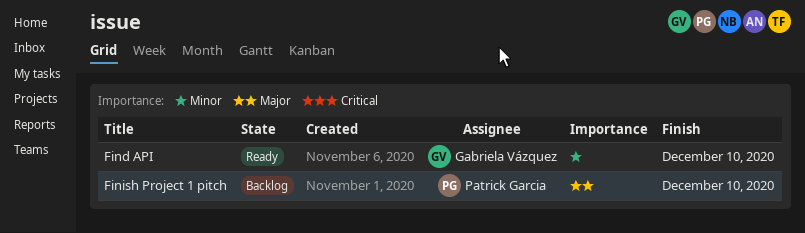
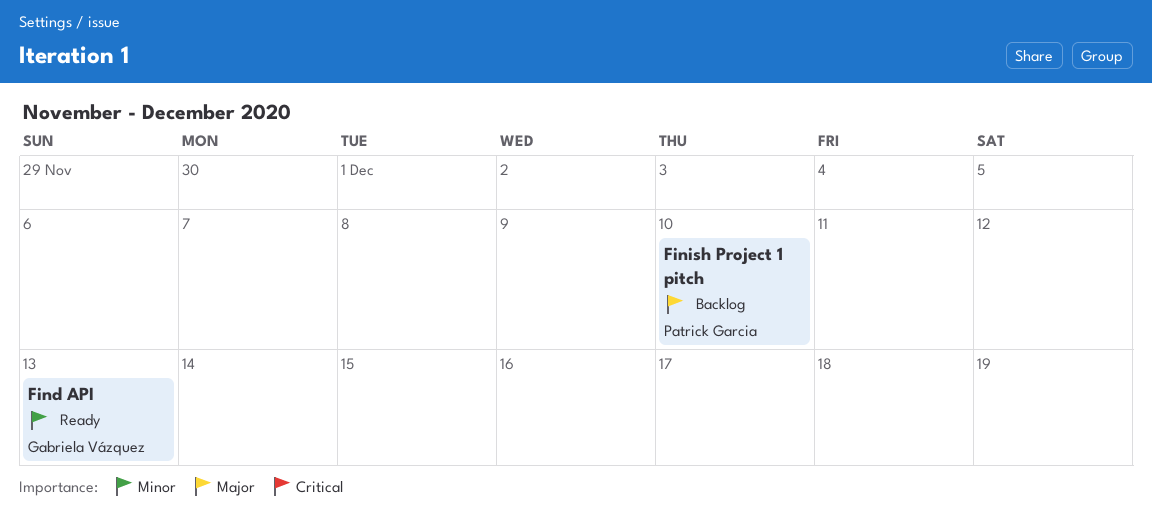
Find API, due: Dec 10 -> Dec 13

